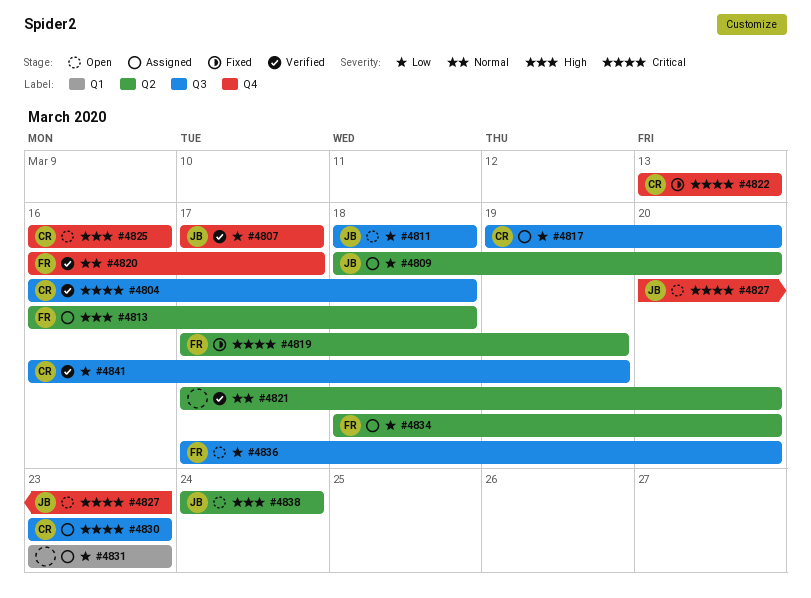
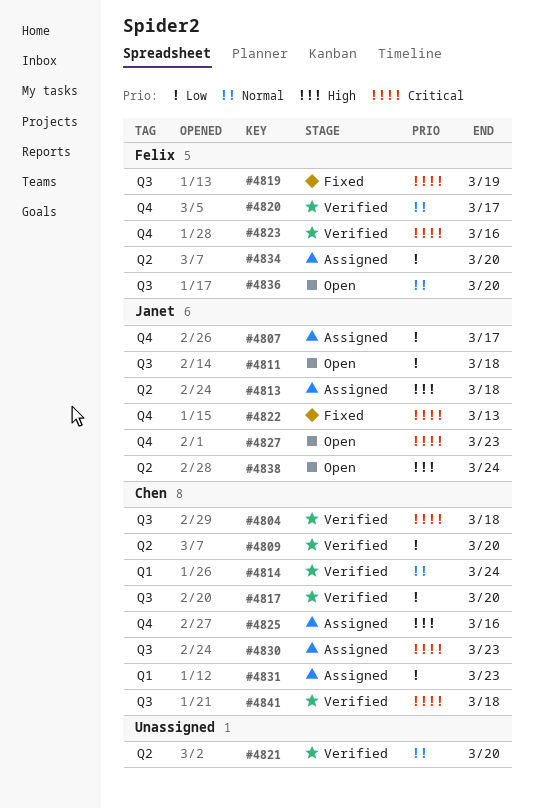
#4807, status: Verified -> Assigned
#4809, status: Assigned -> Verified
#4809, owner: Janet -> Chen
#4813, owner: Felix -> Janet
#4814: none -> present
#4817, status: Assigned -> Verified
#4819, label: Q2 -> Q3
#4822, owner: Chen -> Janet
#4823: none -> present
#4825, status: Open -> Assigned
#4831, owner: none -> Chen
#4836, priority: Low -> Normal
#4841, priority: Low -> Critical
#4841, due: Mar 19 -> Mar 18

